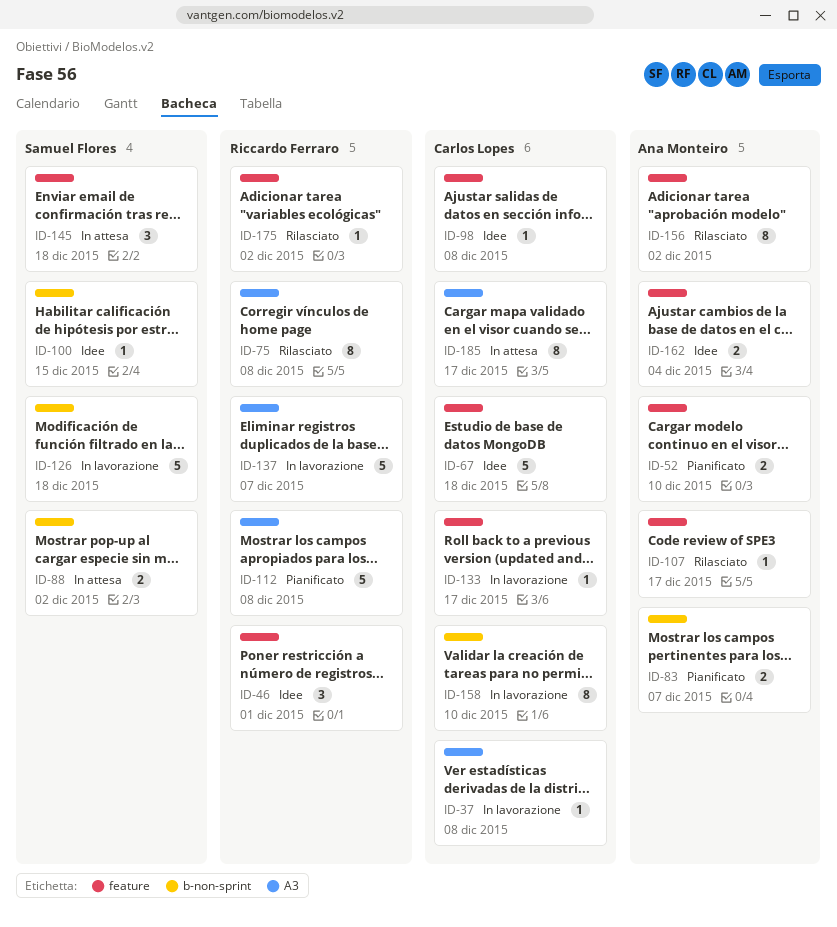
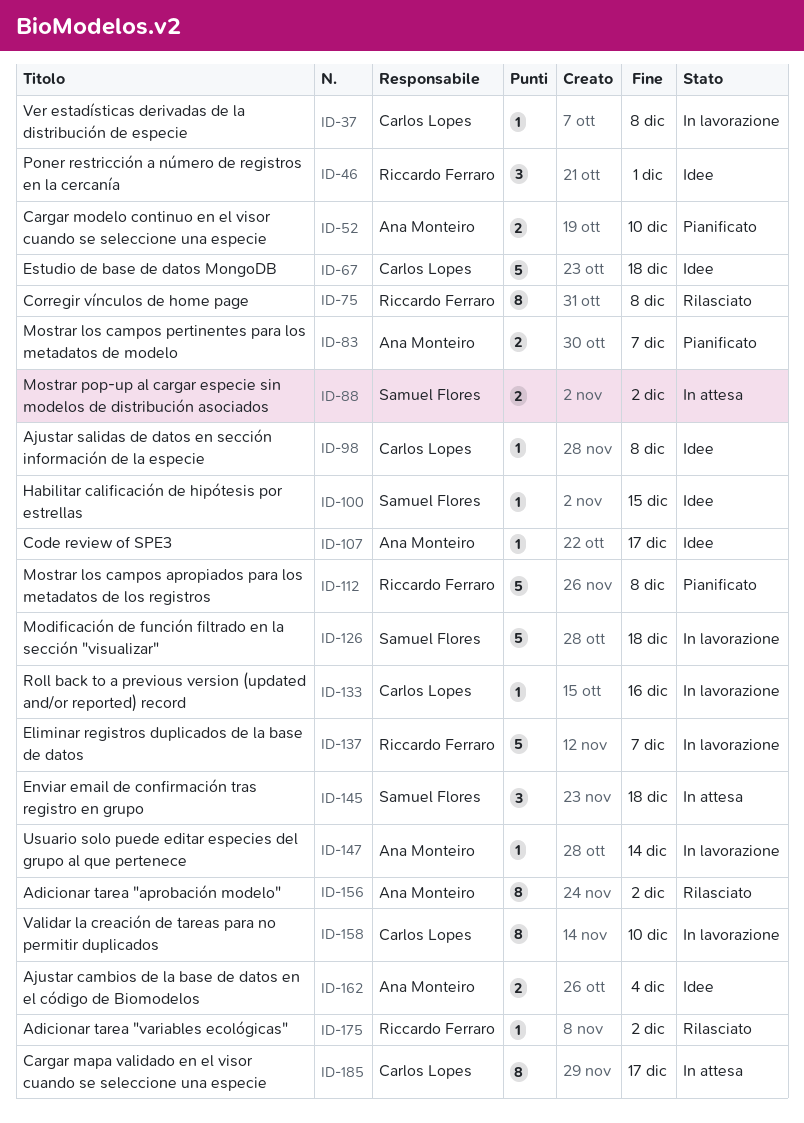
ID-107, status: Rilasciato -> Idee
ID-133, due: Dec 17 -> Dec 16
ID-147: none -> present

